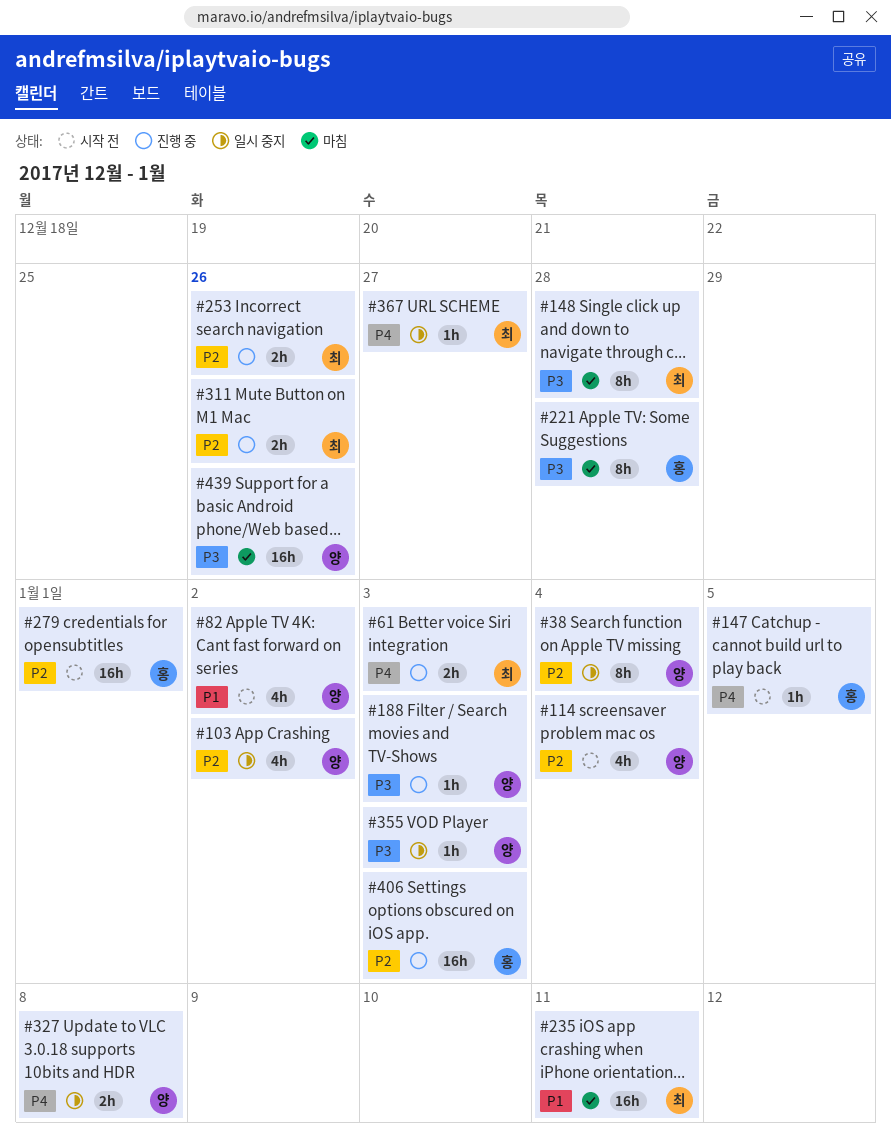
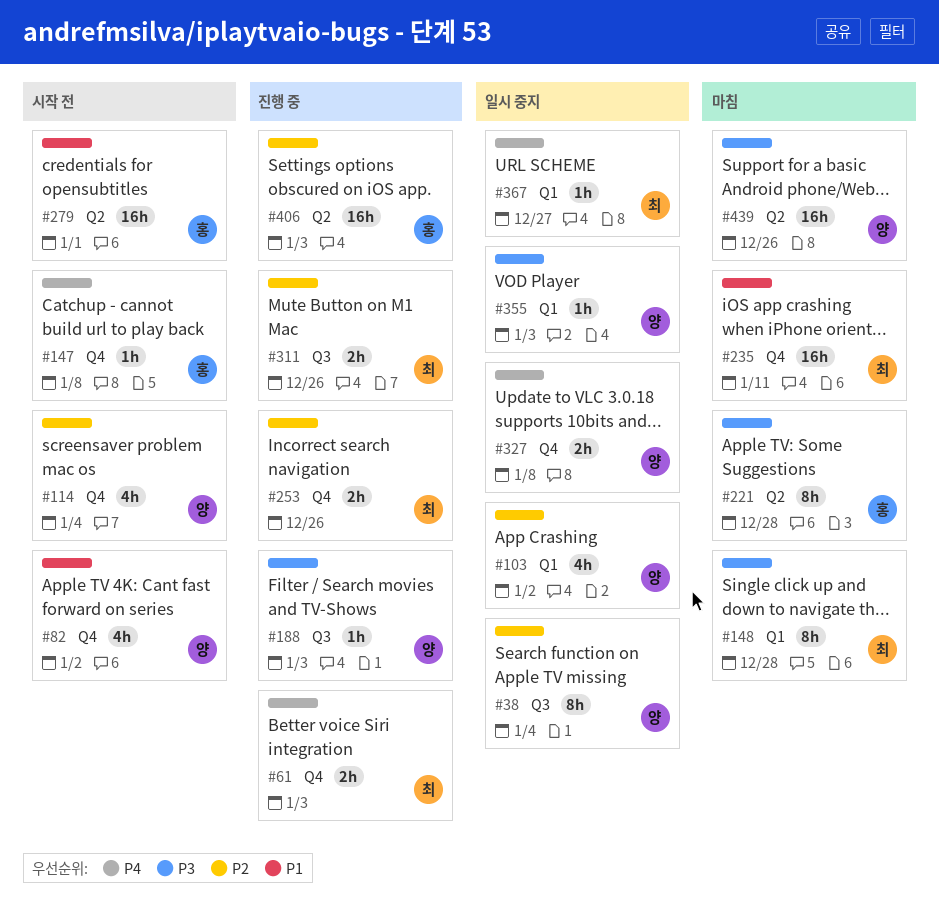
#147, due: Jan 5 -> Jan 8
#279, priority: P2 -> P1

